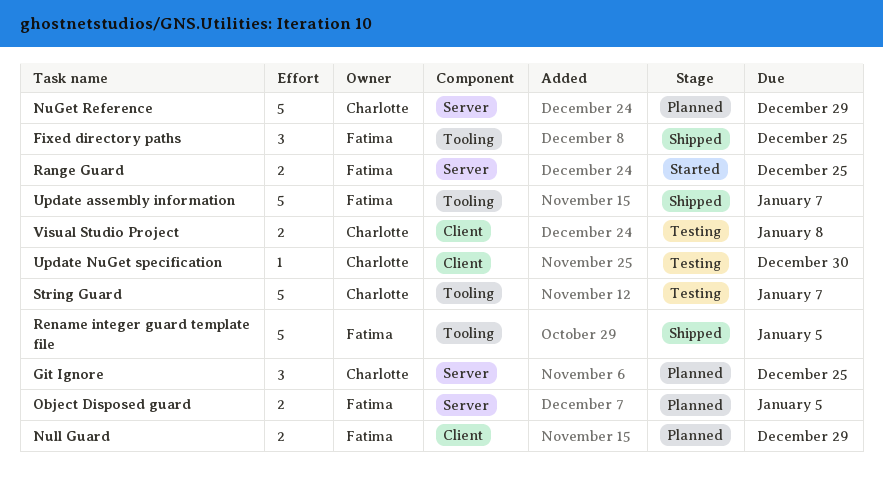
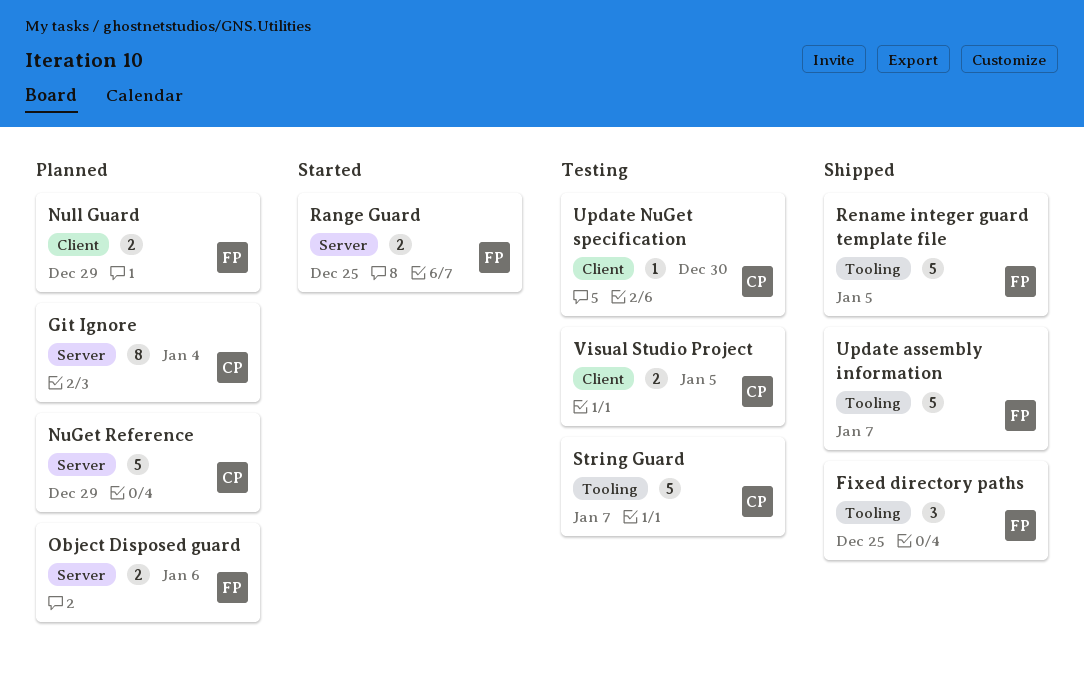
Git Ignore, estimate: 3 -> 8
Git Ignore, due: Dec 25 -> Jan 4
Object Disposed guard, due: Jan 5 -> Jan 6
Visual Studio Project, due: Jan 8 -> Jan 5

